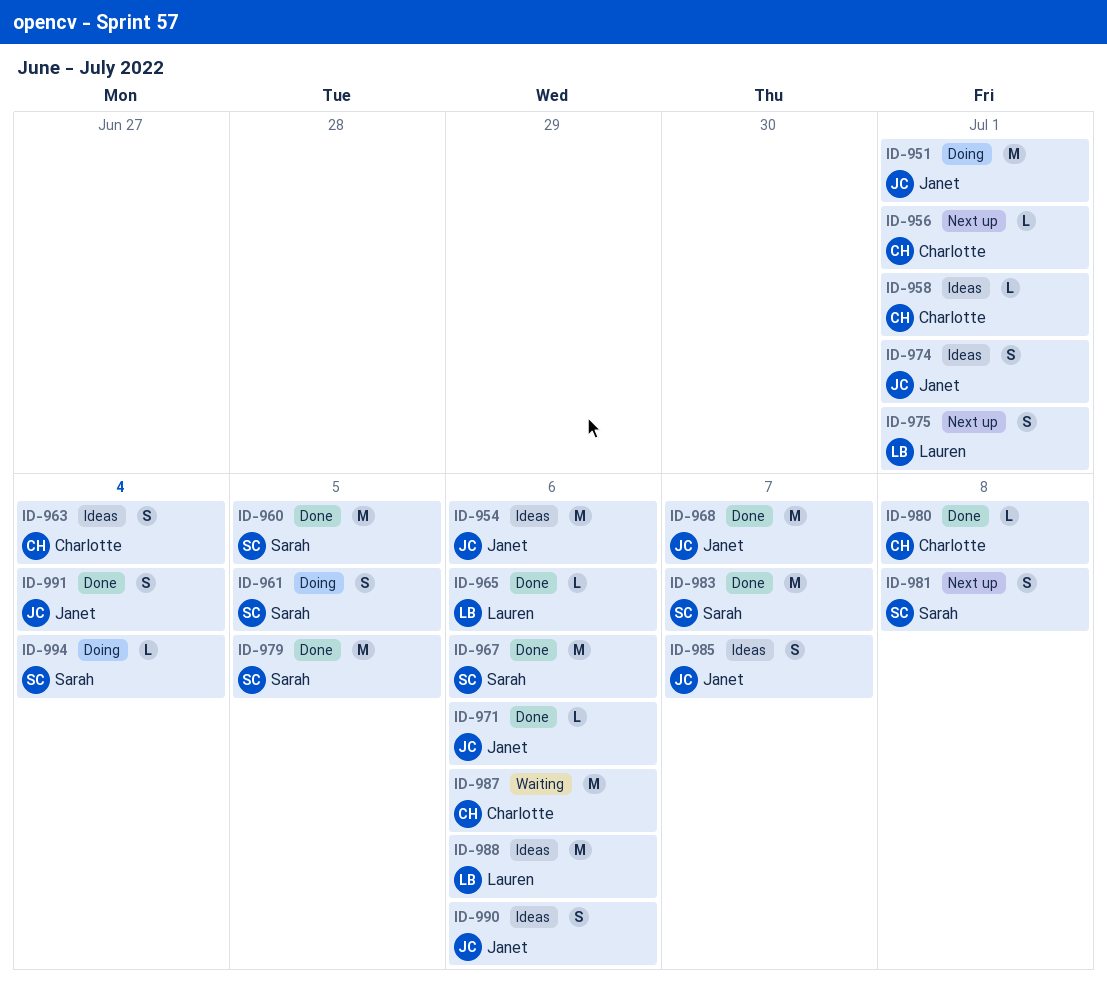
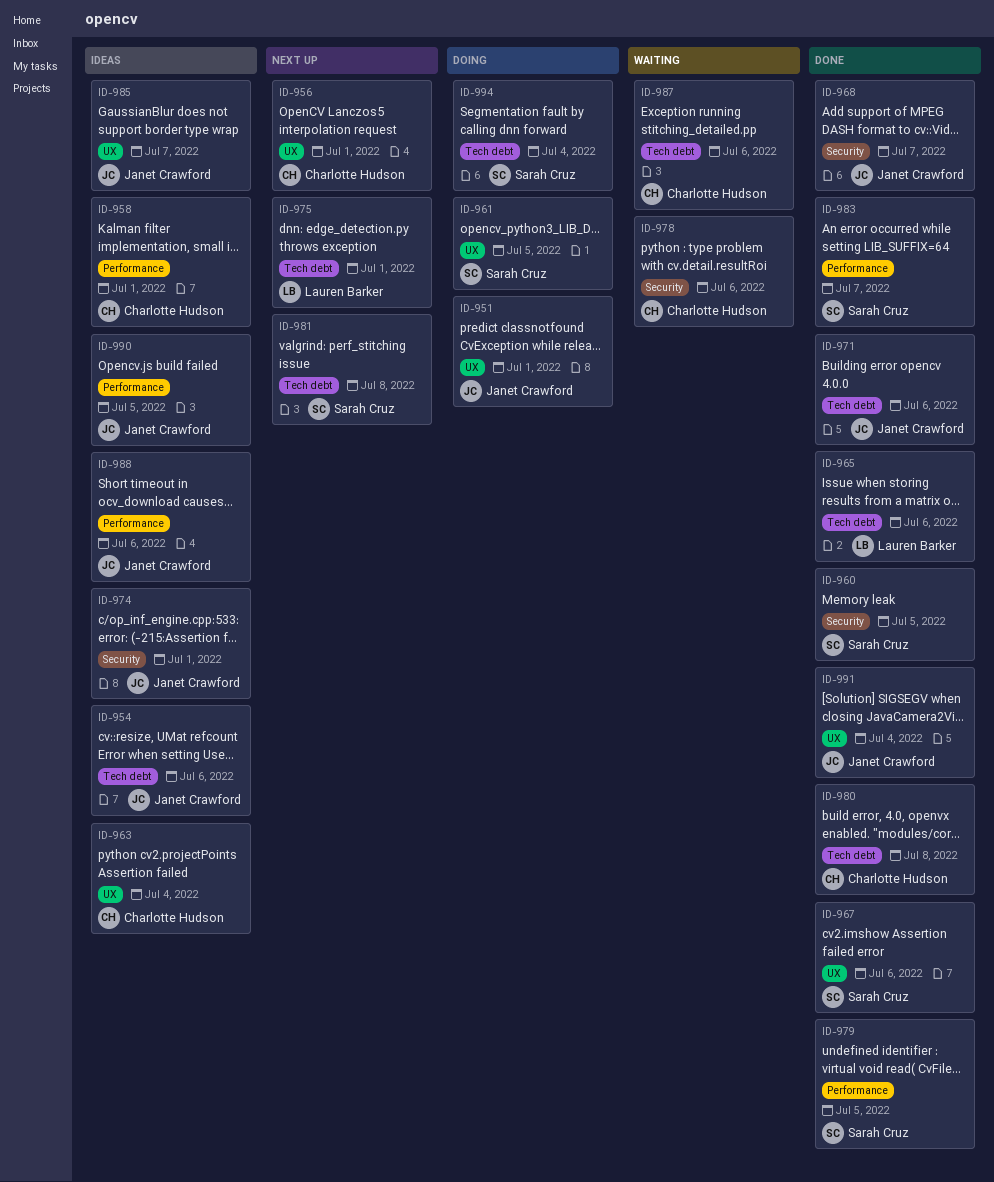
ID-978: none -> present
ID-988, owner: Lauren Barker -> Janet Crawford
ID-990, due: Jul 6 -> Jul 5

